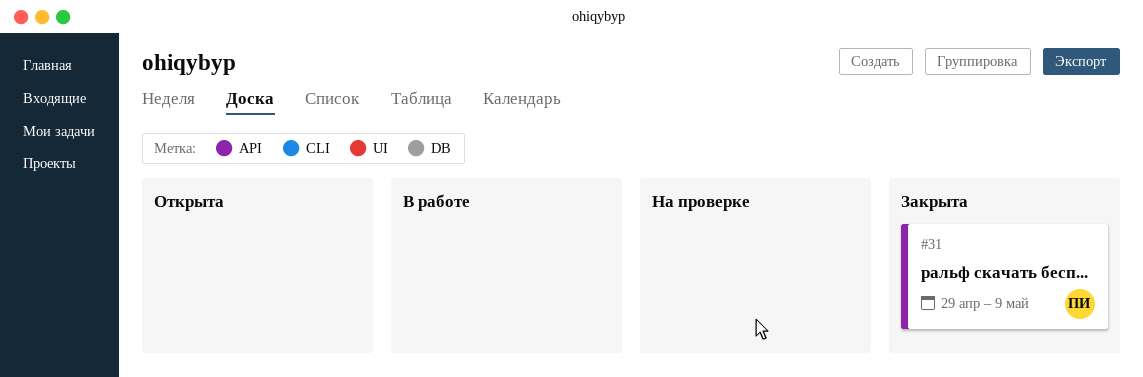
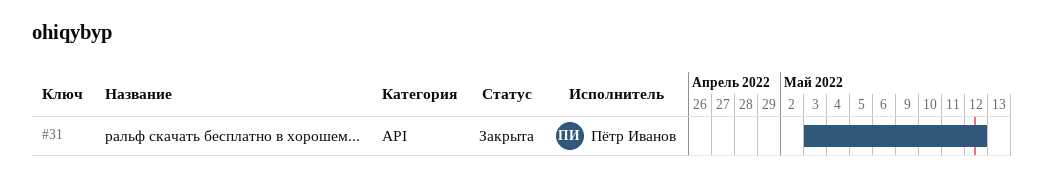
#31, start: Apr 29 -> May 3
#31, due: May 9 -> May 12

